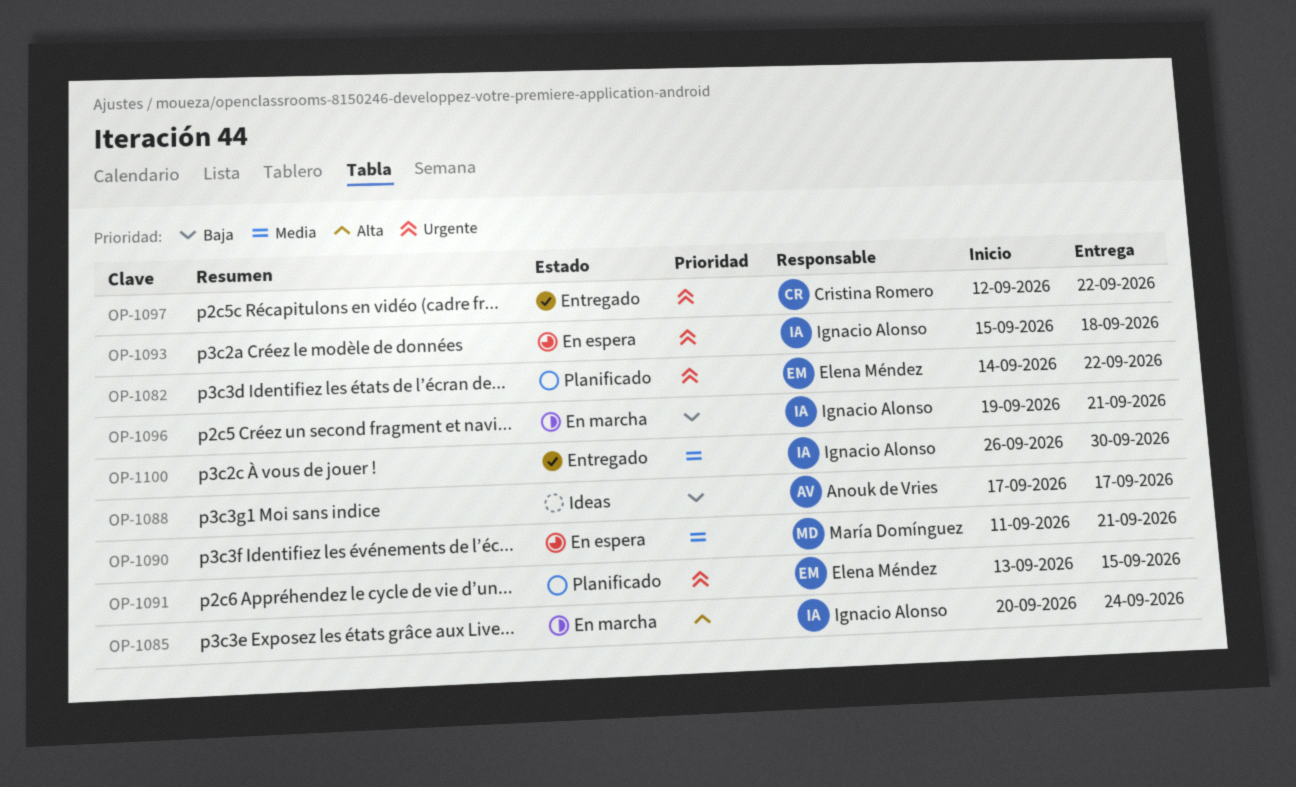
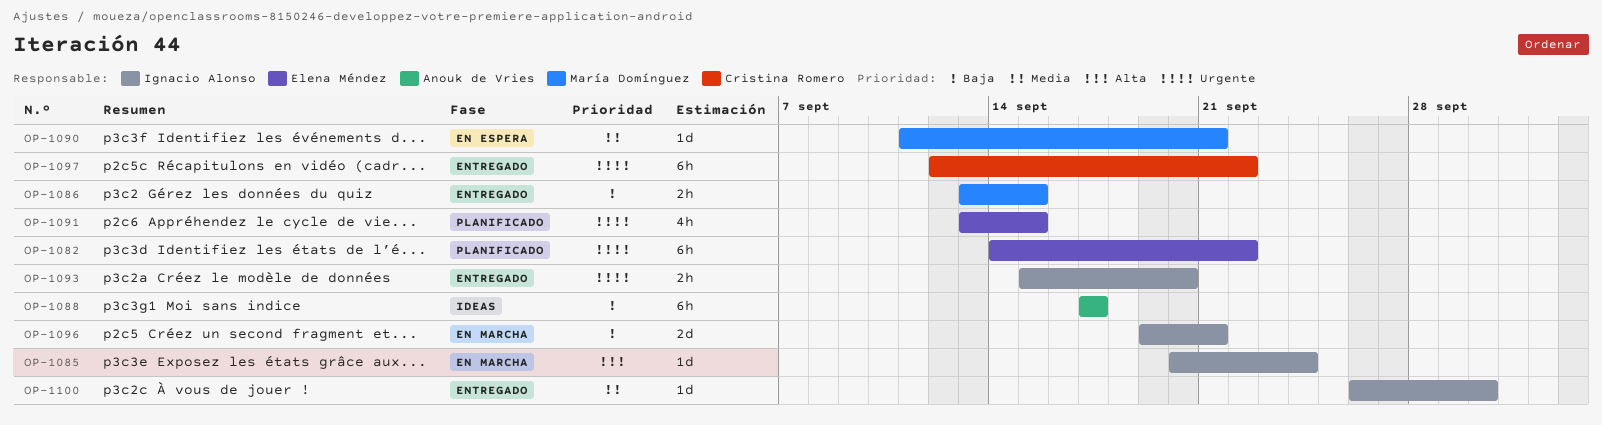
OP-1086: none -> present
OP-1093, status: En espera -> Entregado
OP-1093, due: Sep 18 -> Sep 20

